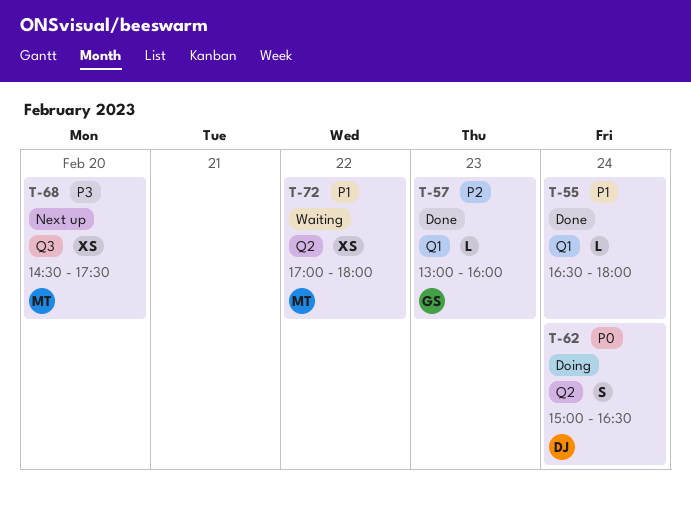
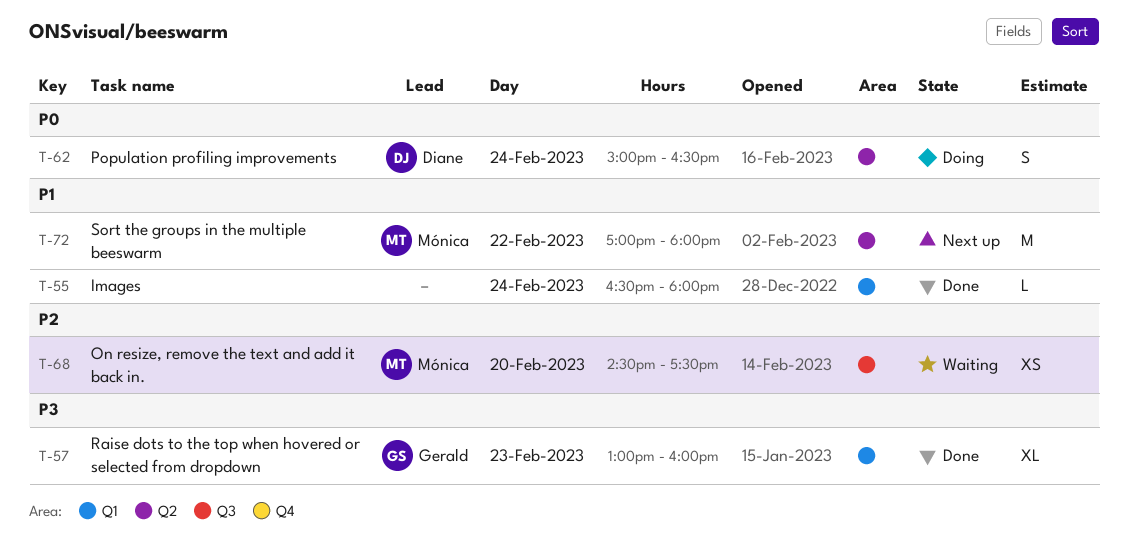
T-57, priority: P2 -> P3
T-57, estimate: L -> XL
T-68, status: Next up -> Waiting
T-68, priority: P3 -> P2
T-72, status: Waiting -> Next up
T-72, estimate: XS -> M

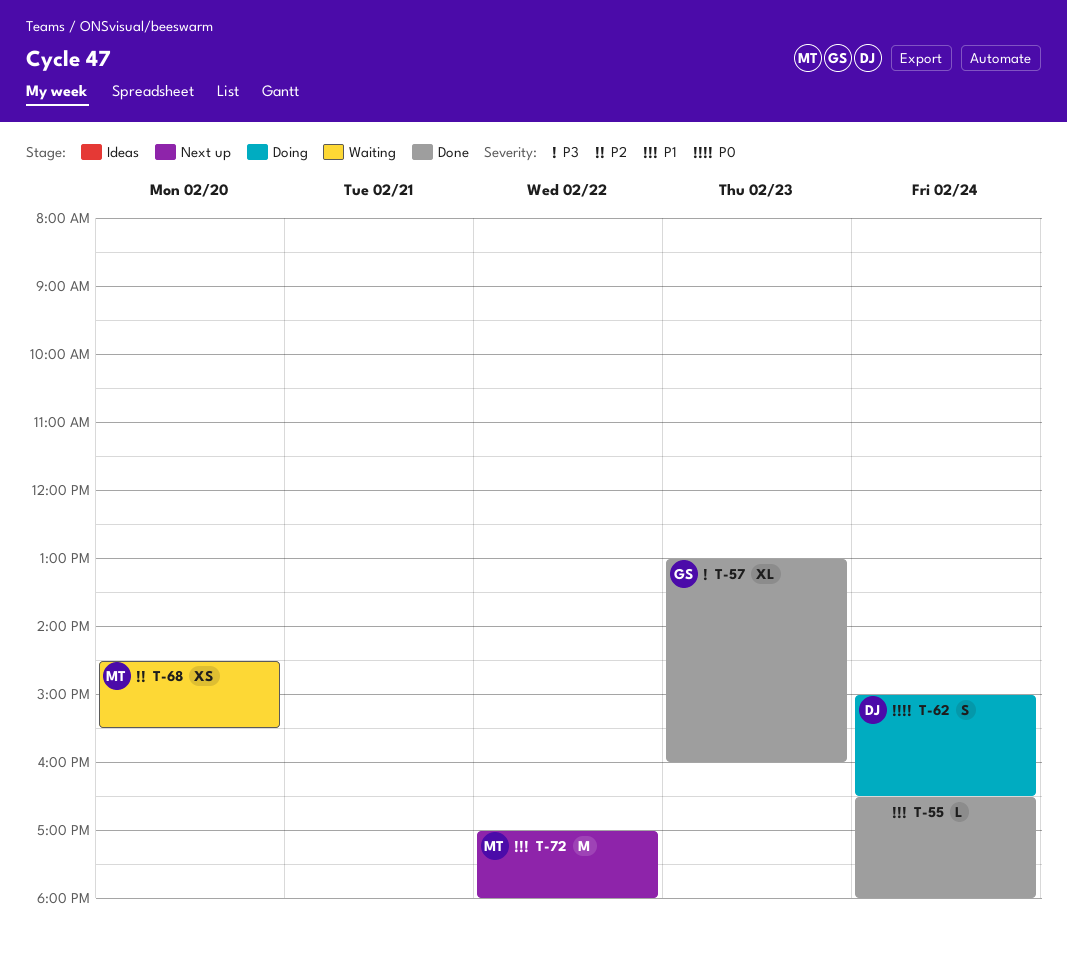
T-68, ends: 17:30 -> 15:30

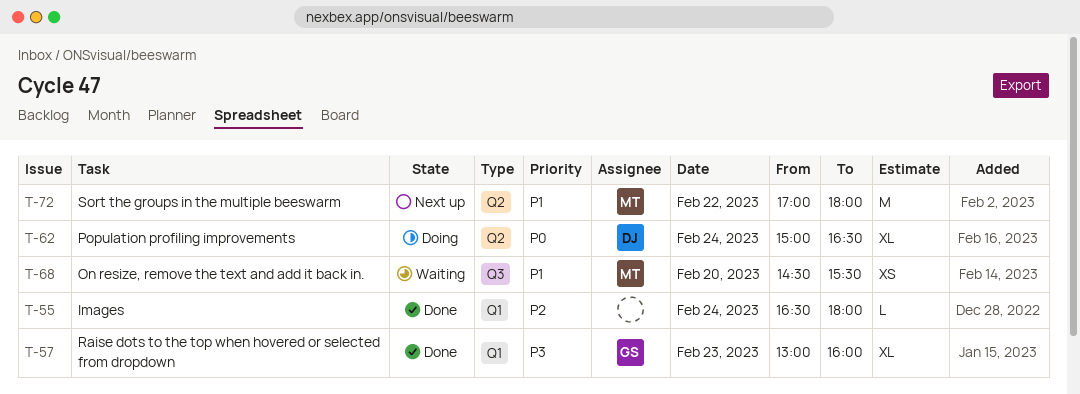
T-55, priority: P1 -> P2
T-62, estimate: S -> XL
T-68, priority: P2 -> P1

